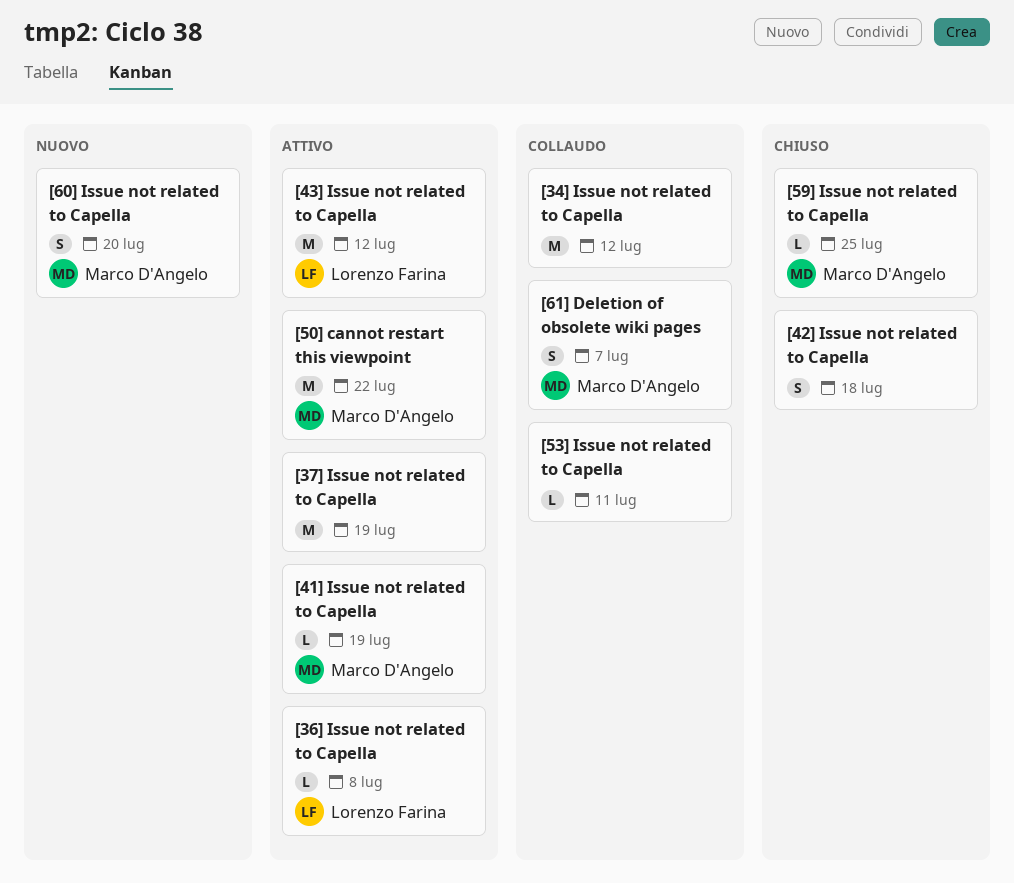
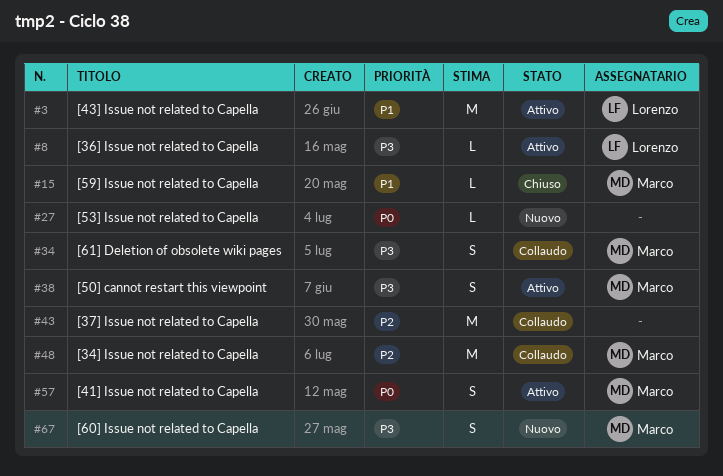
[34] Issue not related to Capella, owner: none -> Marco D'Angelo
[37] Issue not related to Capella, status: Attivo -> Collaudo
[41] Issue not related to Capella, estimate: L -> S
[42] Issue not related to Capella: present -> none
[50] cannot restart this viewpoint, estimate: M -> S
[53] Issue not related to Capella, status: Collaudo -> Nuovo

